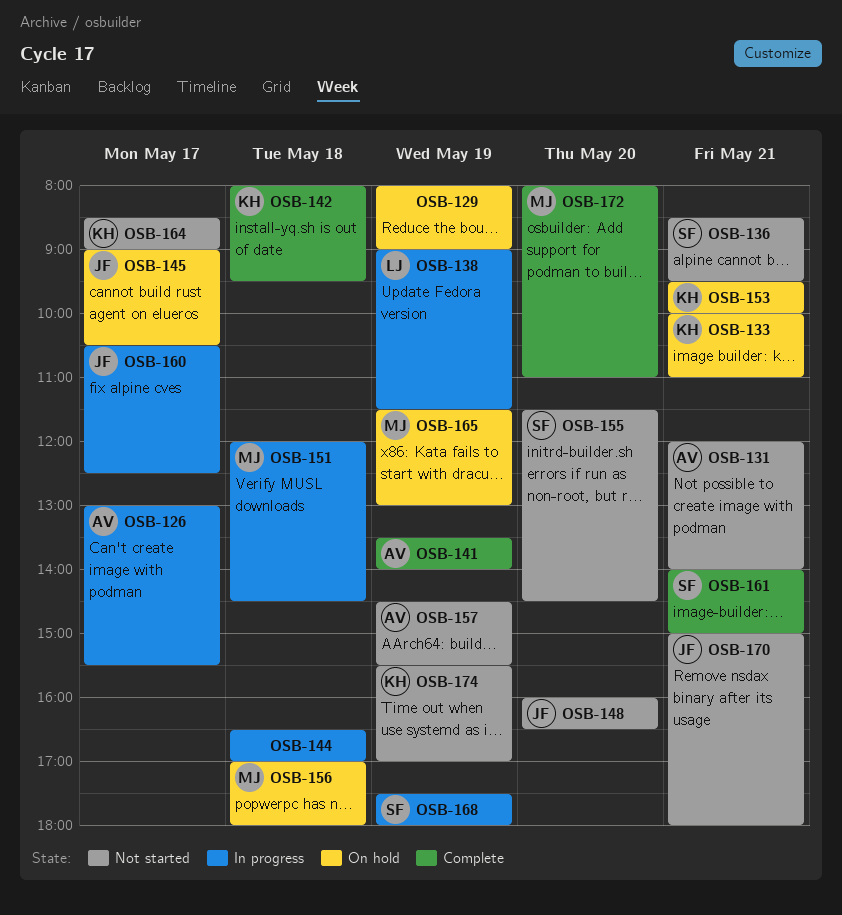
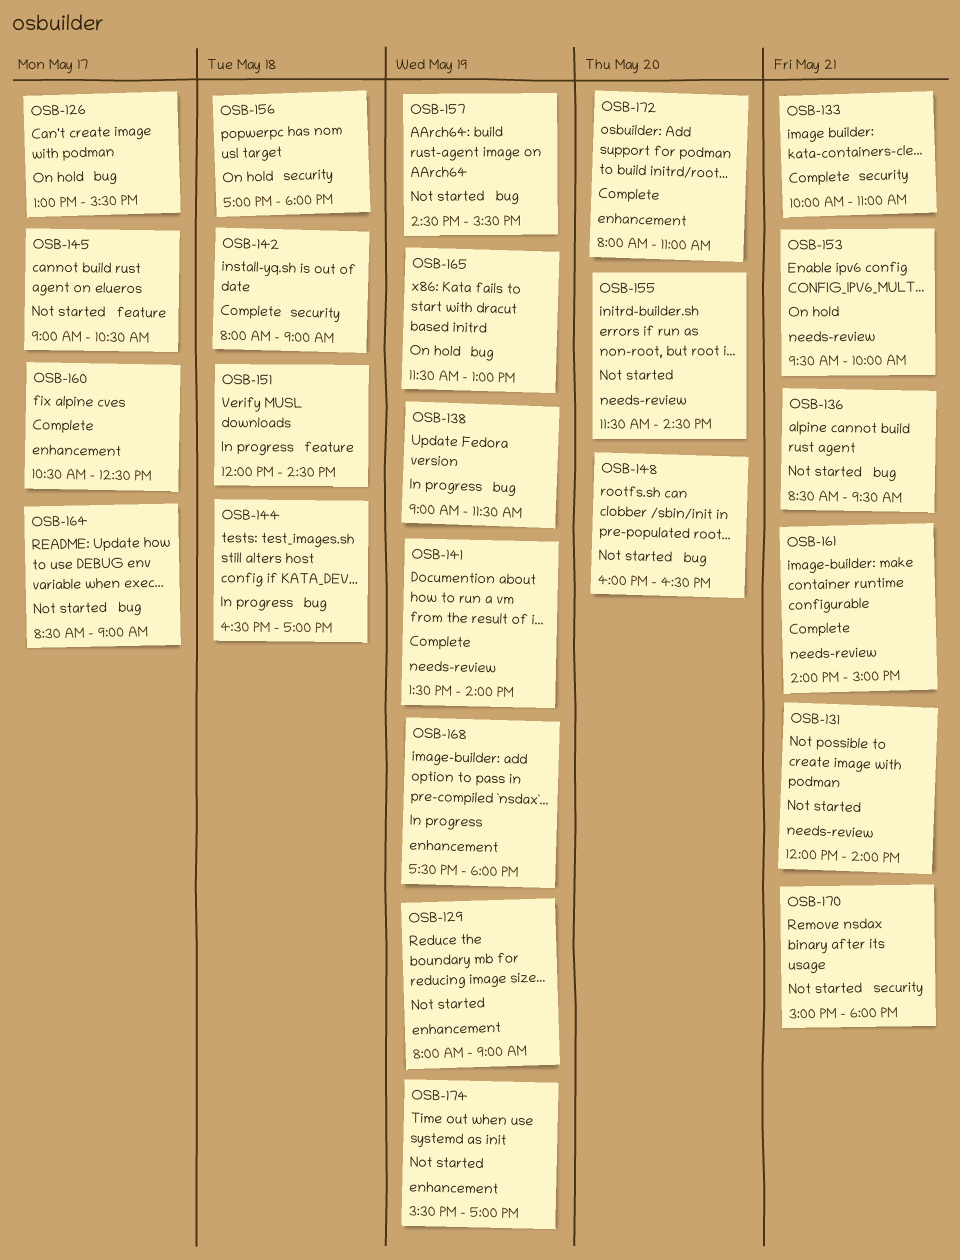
OSB-126, status: In progress -> On hold
OSB-129, status: On hold -> Not started
OSB-133, status: On hold -> Complete
OSB-142, ends: 09:30 -> 09:00
OSB-145, status: On hold -> Not started
OSB-160, status: In progress -> Complete

